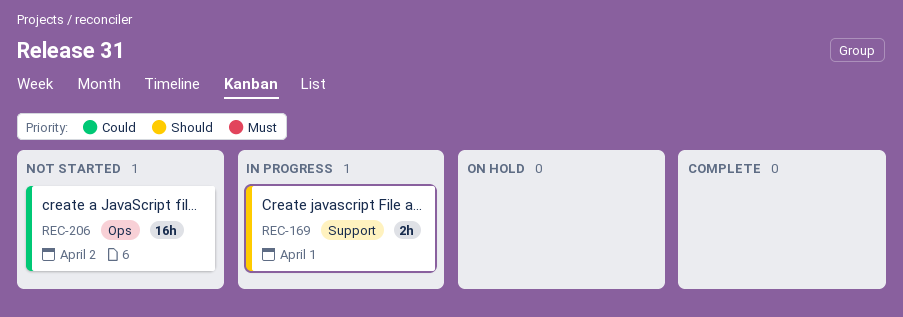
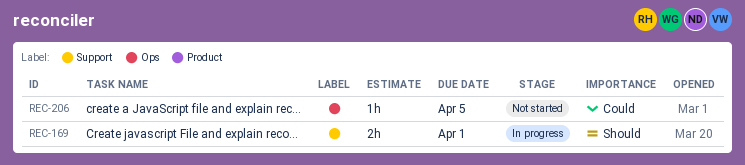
REC-206, estimate: 16h -> 1h
REC-206, due: Apr 2 -> Apr 5

